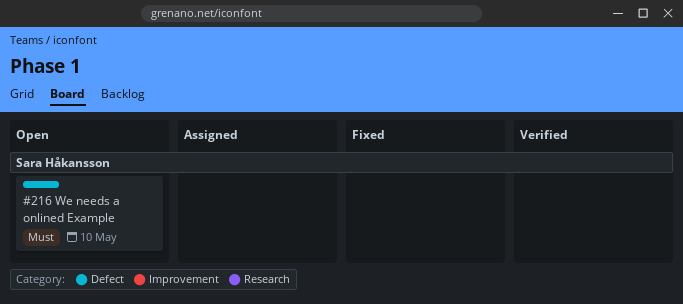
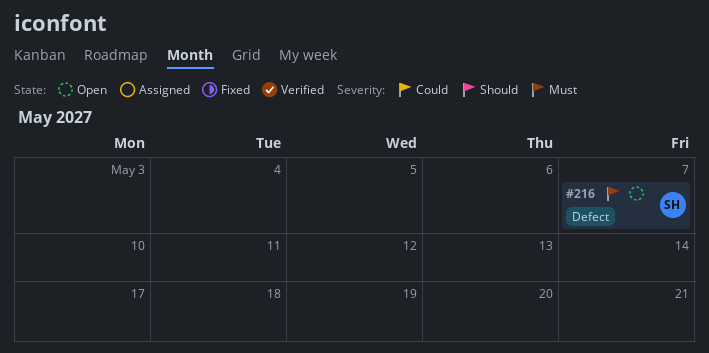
#216, due: May 10 -> May 7

